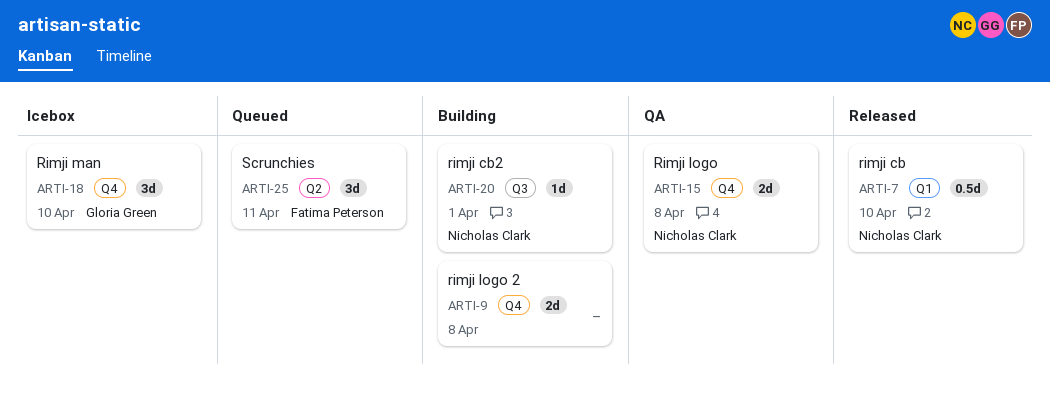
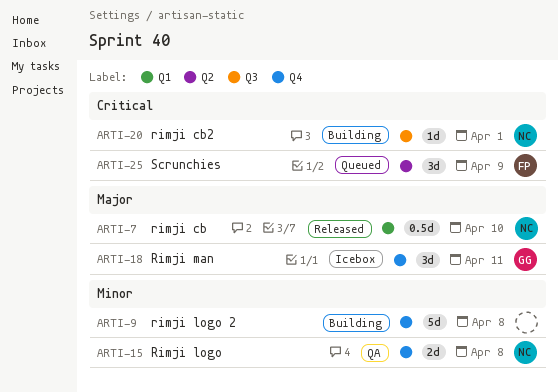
ARTI-9, estimate: 2d -> 5d
ARTI-18, due: Apr 10 -> Apr 11
ARTI-25, due: Apr 11 -> Apr 9

